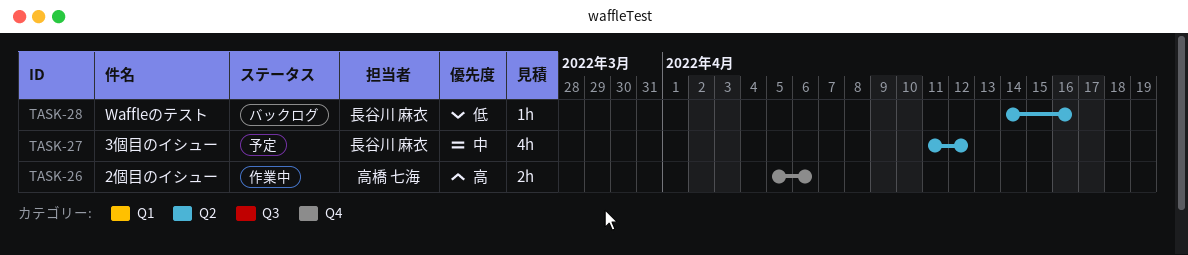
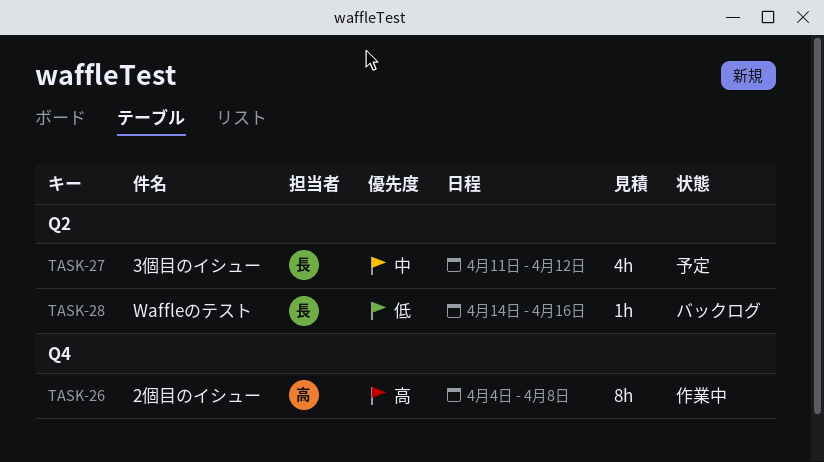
TASK-26, estimate: 2h -> 8h
TASK-26, start: Apr 5 -> Apr 4
TASK-26, due: Apr 6 -> Apr 8

